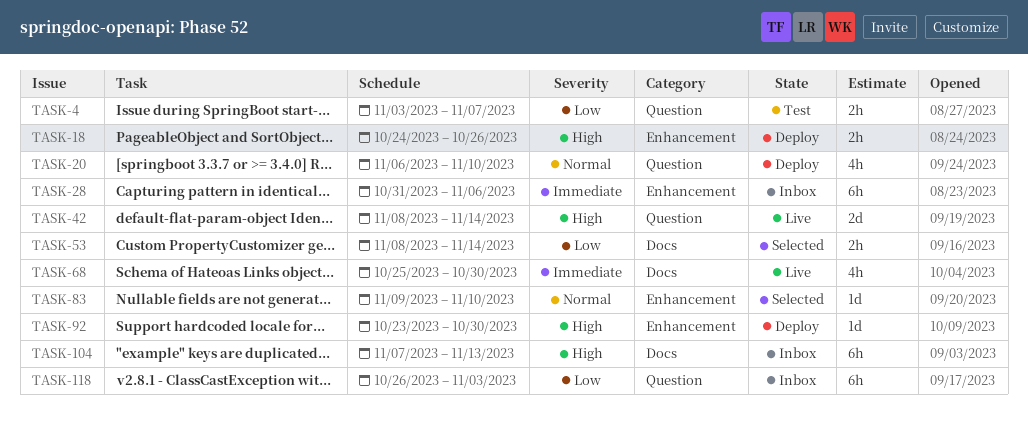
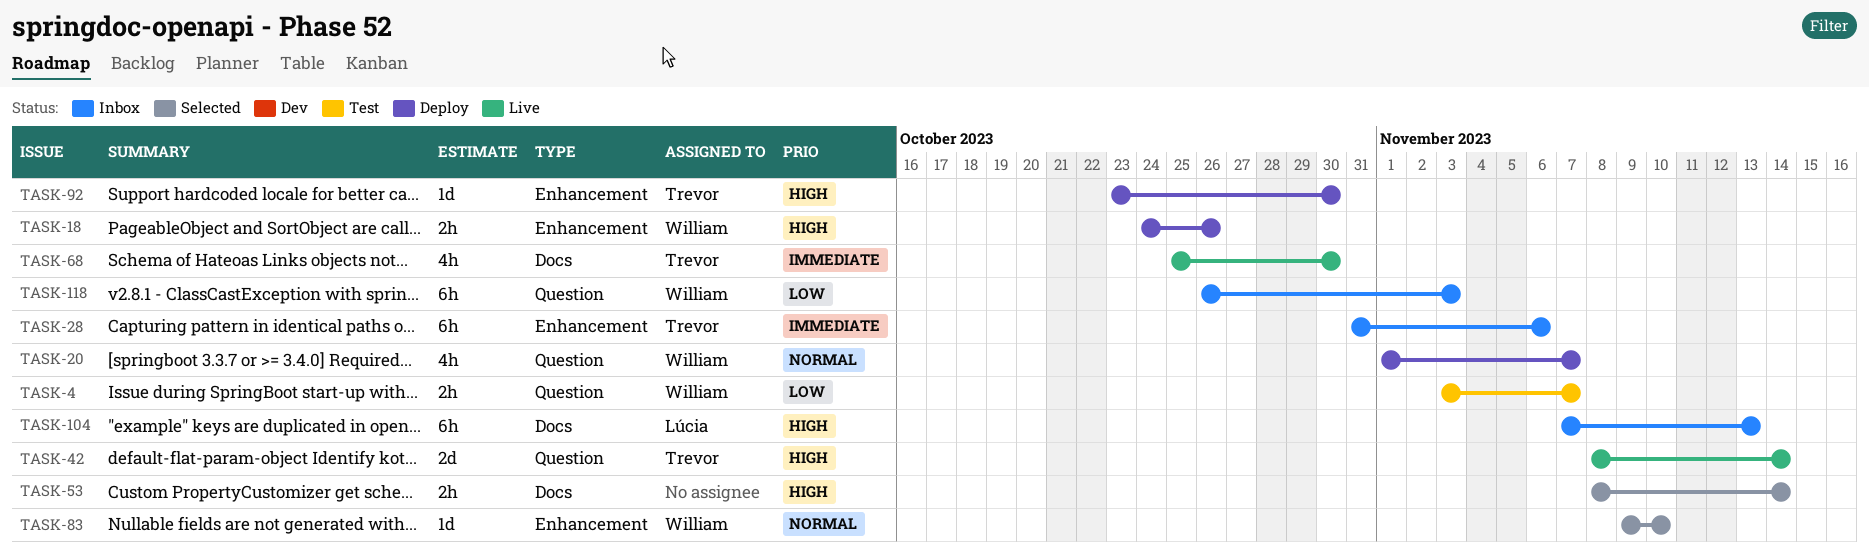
TASK-20, start: Nov 6 -> Nov 1
TASK-20, due: Nov 10 -> Nov 7
TASK-53, priority: Low -> High

